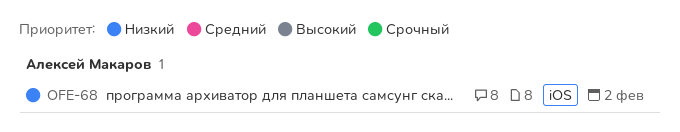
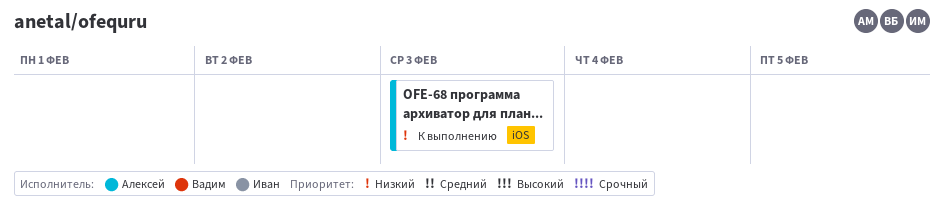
OFE-68, due: Feb 2 -> Feb 3

